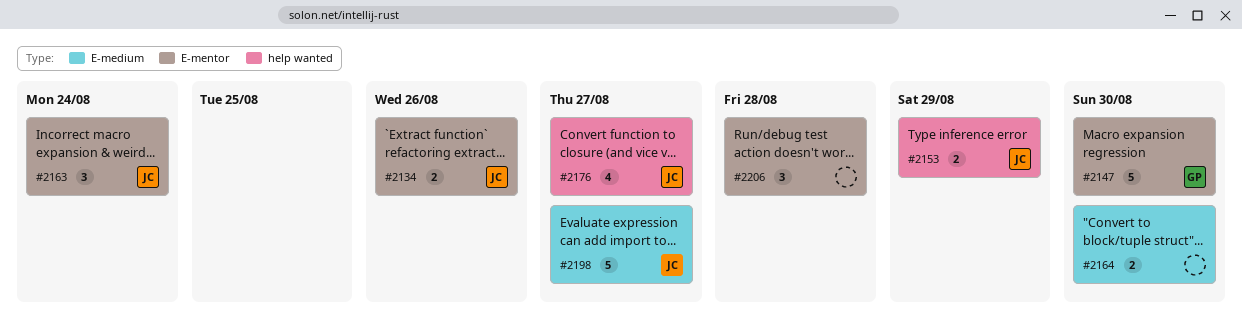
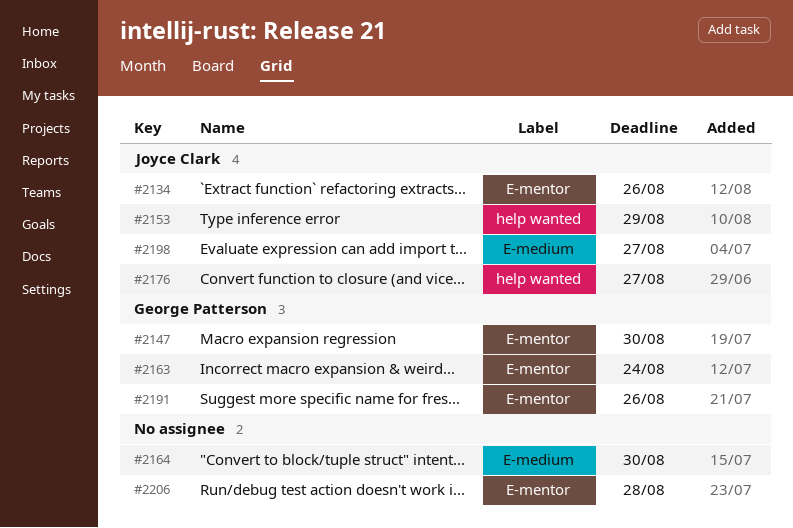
#2163, owner: Joyce Clark -> George Patterson
#2191: none -> present

